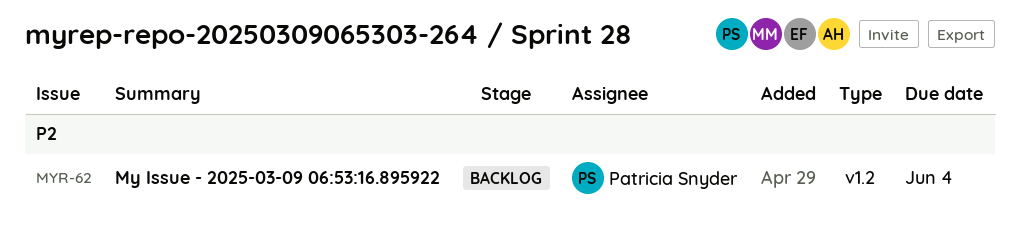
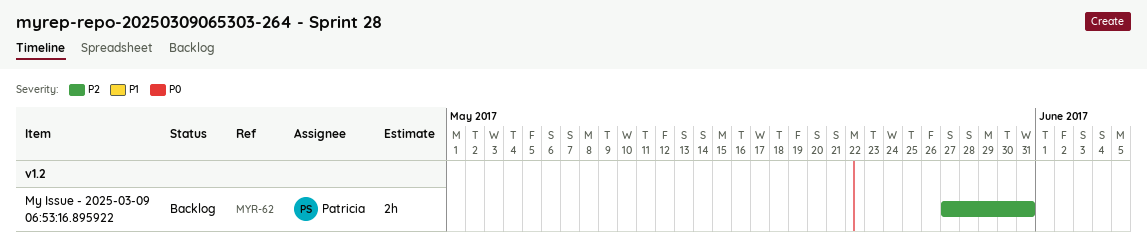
MYR-62, due: Jun 4 -> May 31

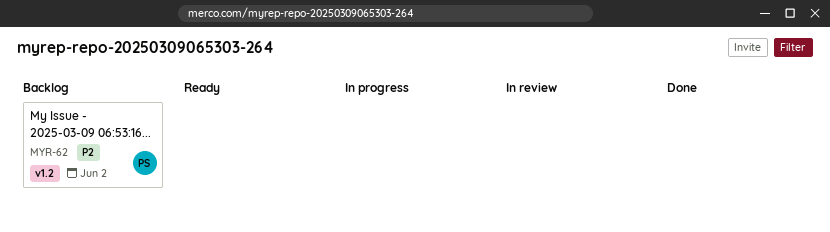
MYR-62, due: May 31 -> Jun 2

